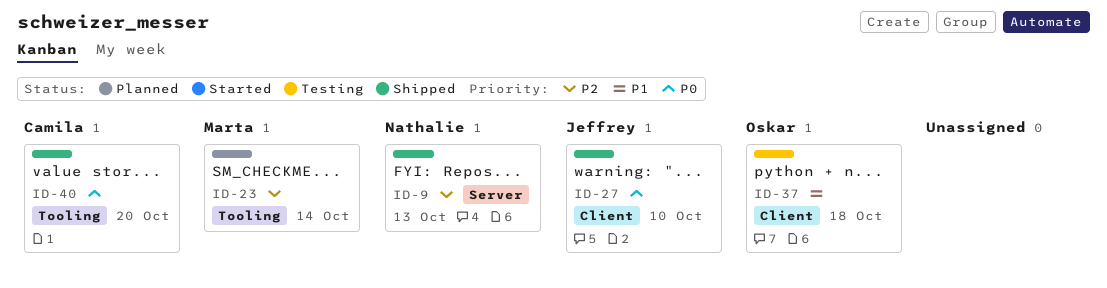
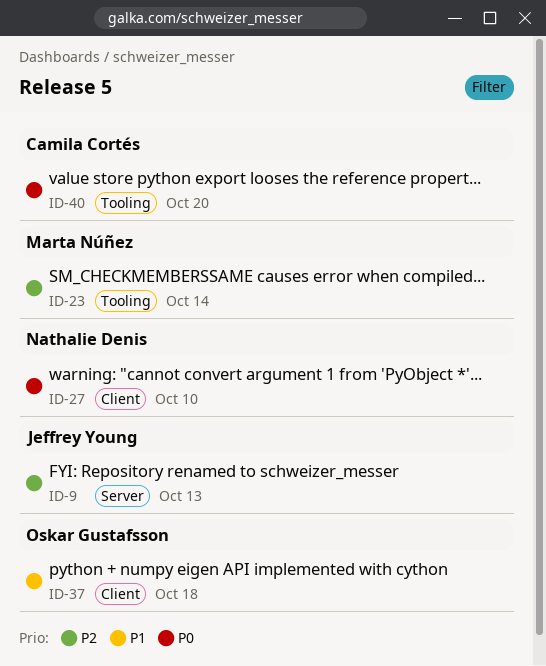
ID-9, owner: Nathalie Denis -> Jeffrey Young
ID-27, owner: Jeffrey Young -> Nathalie Denis

